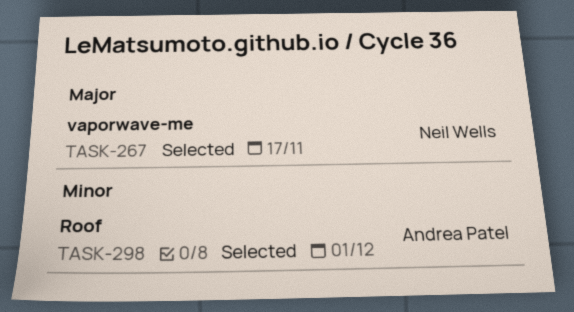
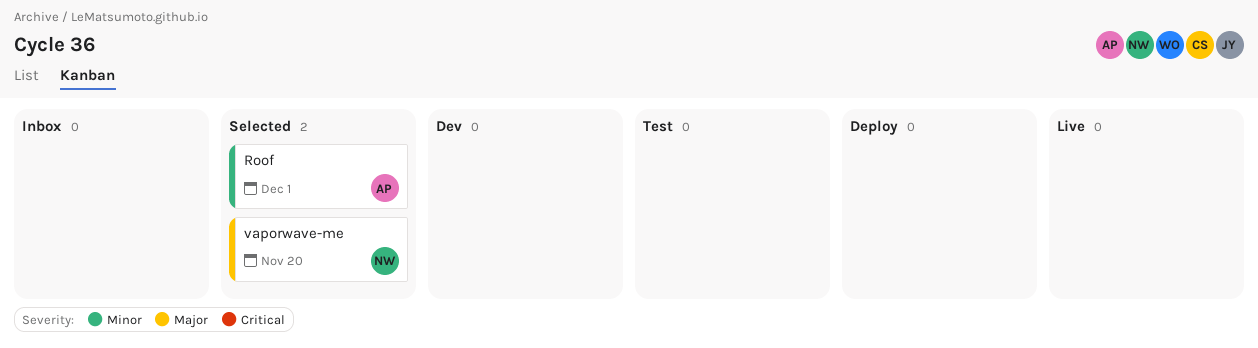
vaporwave-me, due: Nov 17 -> Nov 20

